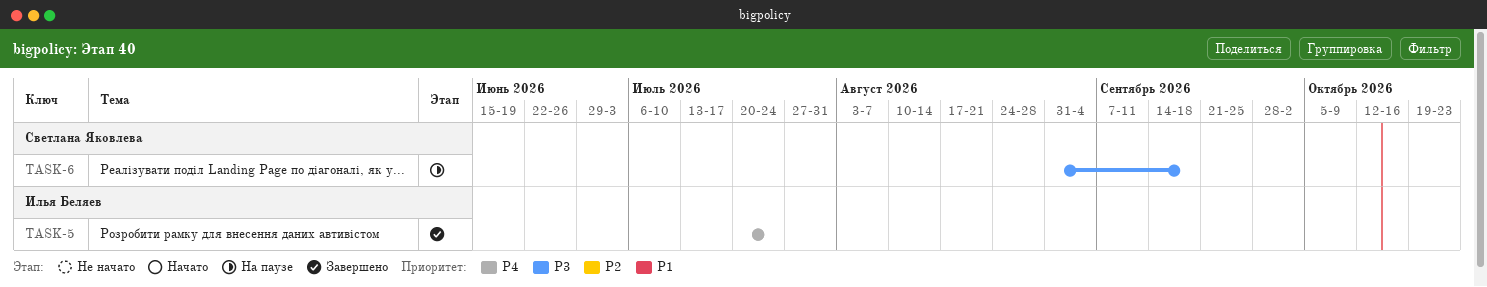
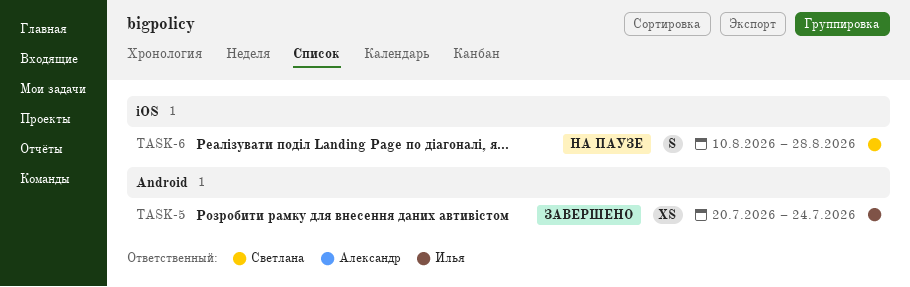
TASK-6, start: Aug 31 -> Aug 10
TASK-6, due: Sep 18 -> Aug 28

